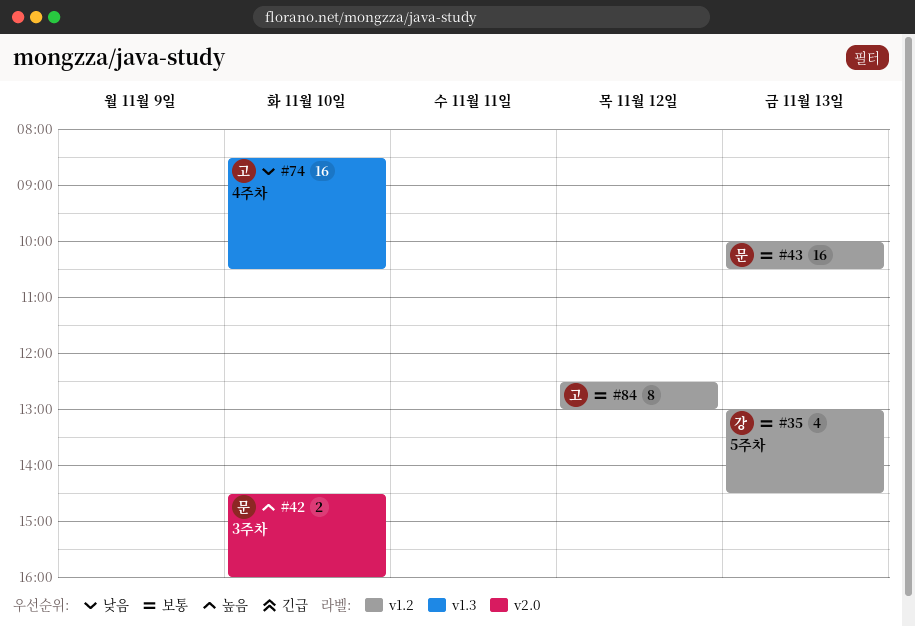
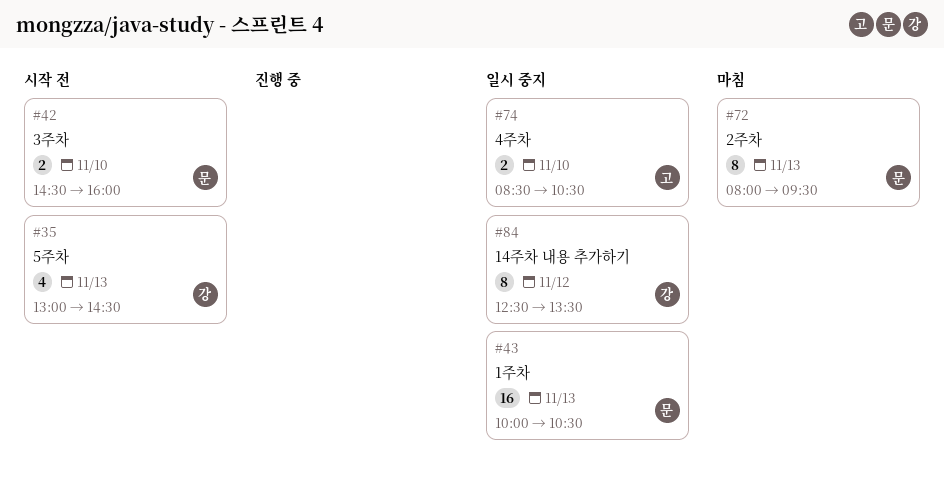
#72: none -> present
#74, estimate: 16 -> 2
#84, owner: 고 -> 강
#84, ends: 13:00 -> 13:30

